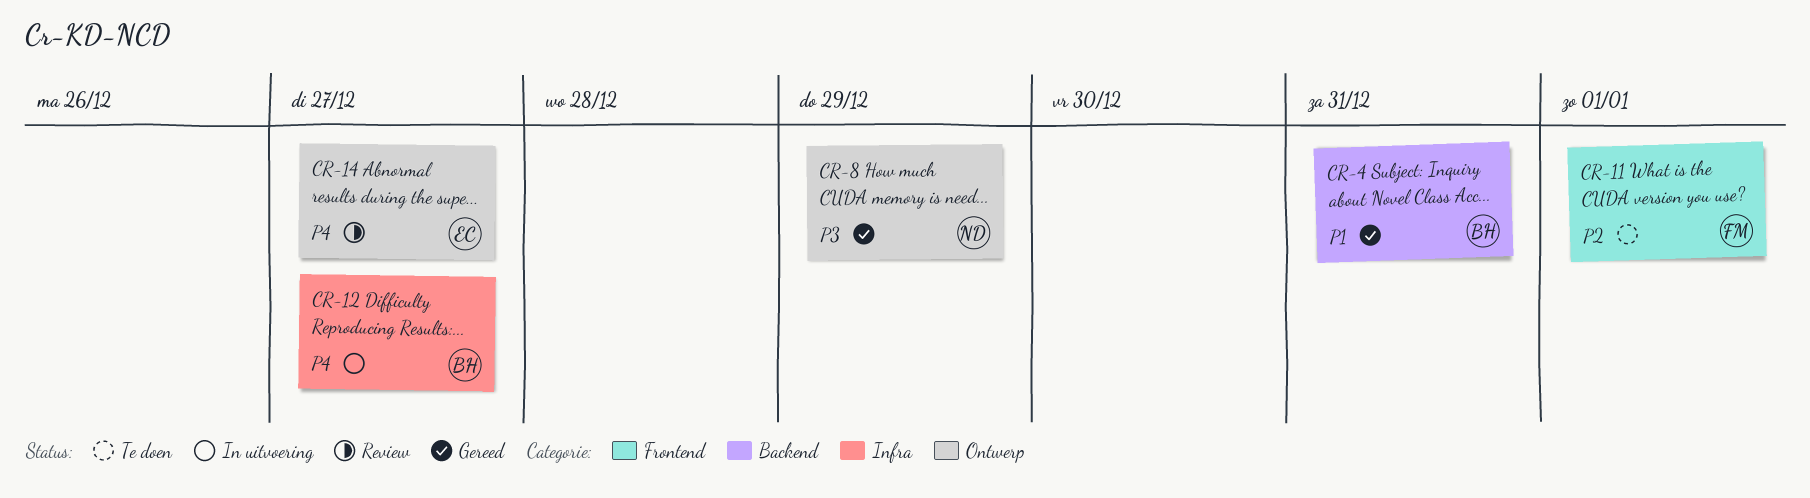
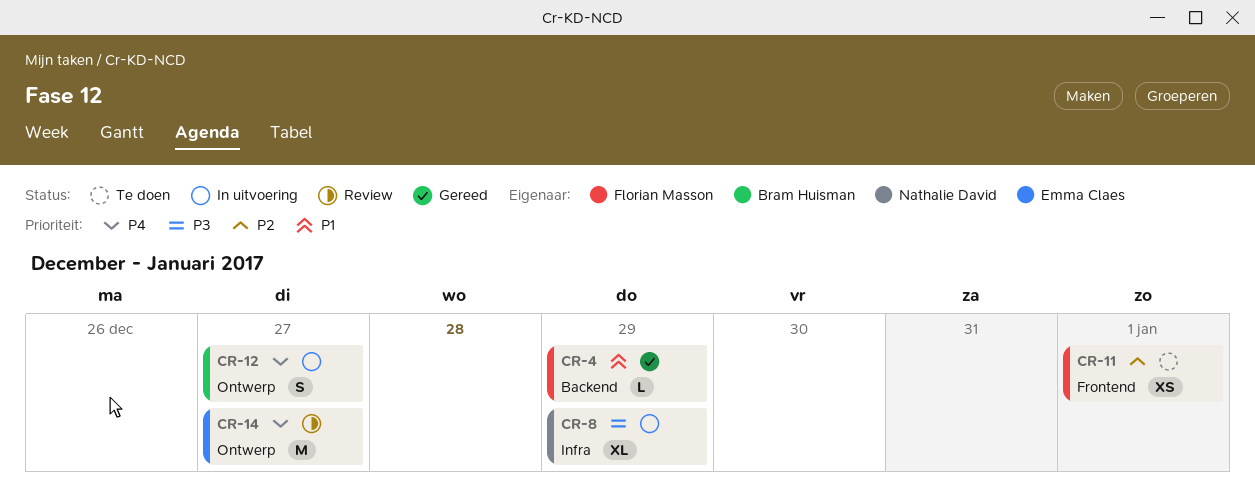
CR-4, owner: Bram Huisman -> Florian Masson
CR-4, due: Dec 31 -> Dec 29
CR-8, status: Gereed -> In uitvoering
CR-8, label: Ontwerp -> Infra
CR-12, label: Infra -> Ontwerp

